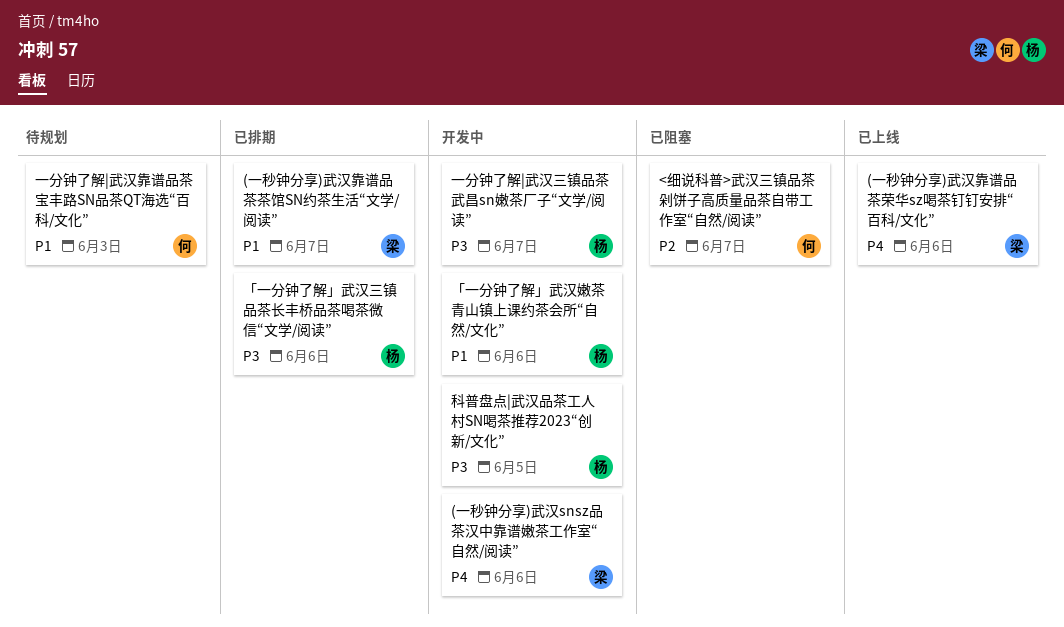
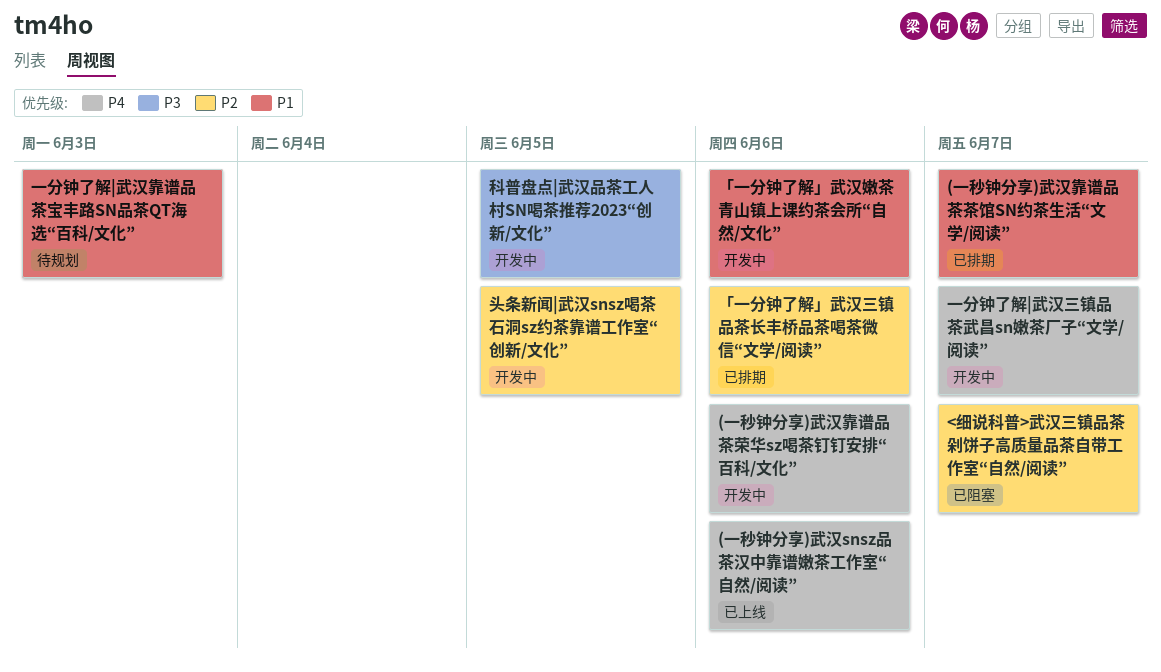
(一秒钟分享)武汉snsz品茶汉中靠谱嫩茶工作室“自然/阅读”, status: 开发中 -> 已上线
(一秒钟分享)武汉靠谱品茶荣华sz喝茶钉钉安排“百科/文化”, status: 已上线 -> 开发中
「一分钟了解」武汉三镇品茶长丰桥品茶喝茶微信“文学/阅读”, priority: P3 -> P2
一分钟了解|武汉三镇品茶武昌sn嫩茶厂子“文学/阅读”, priority: P3 -> P4
头条新闻|武汉snsz喝茶石洞sz约茶靠谱工作室“创新/文化”: none -> present

